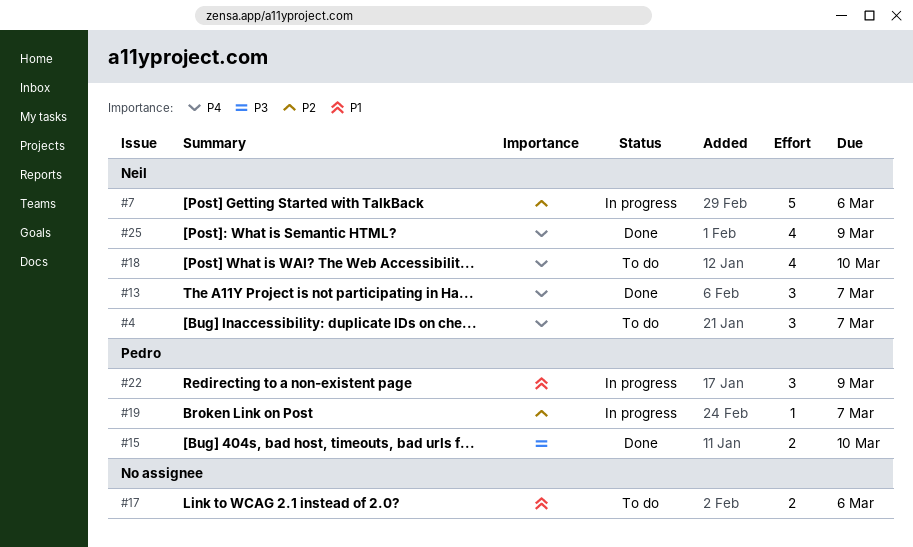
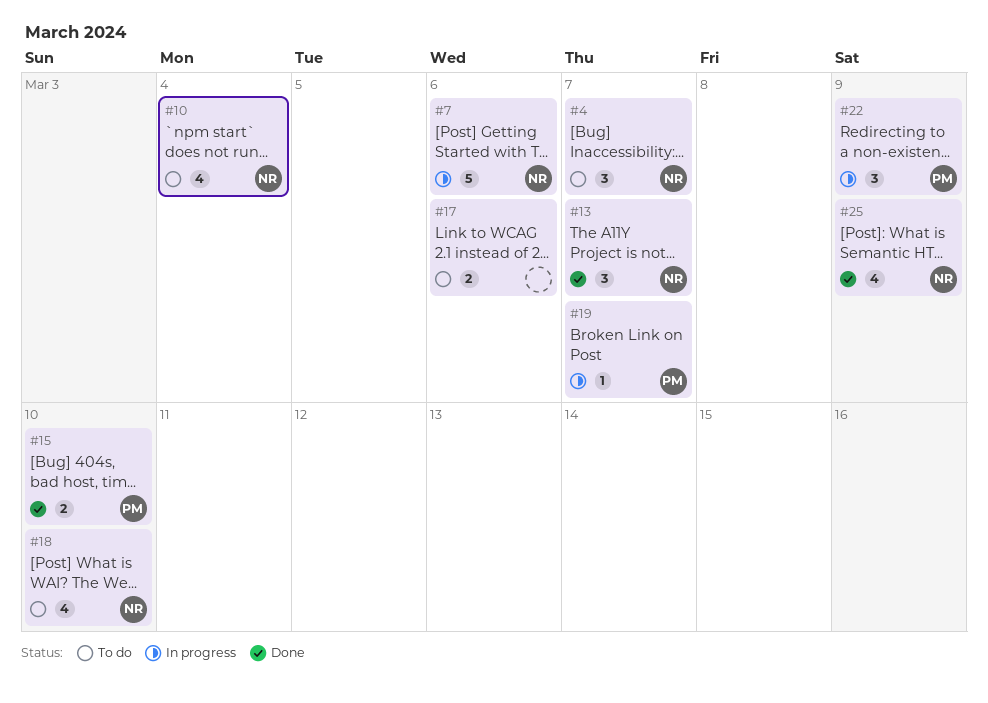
#10: none -> present

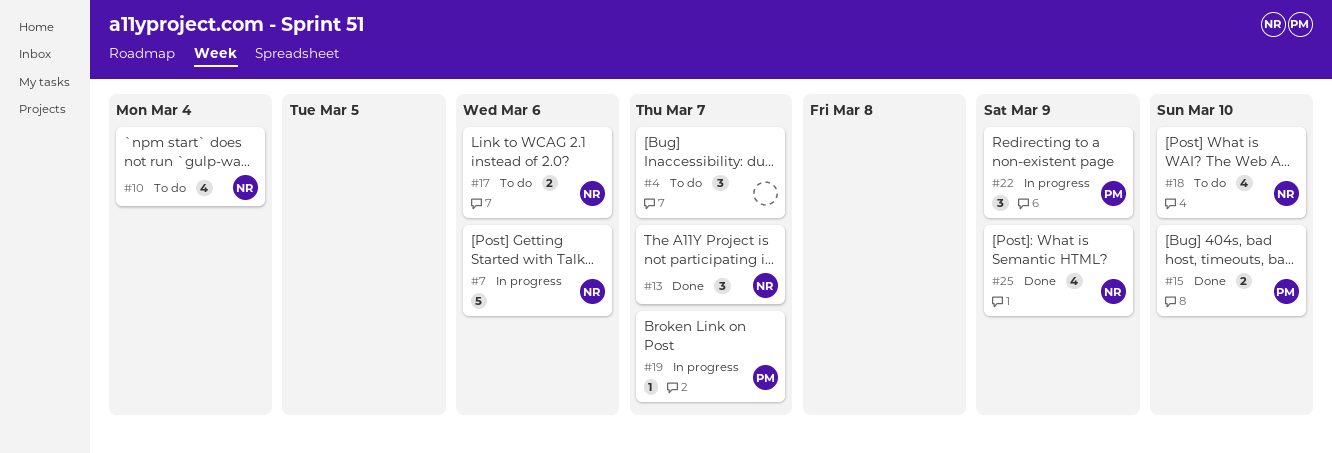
#4, owner: NR -> none
#17, owner: none -> NR

